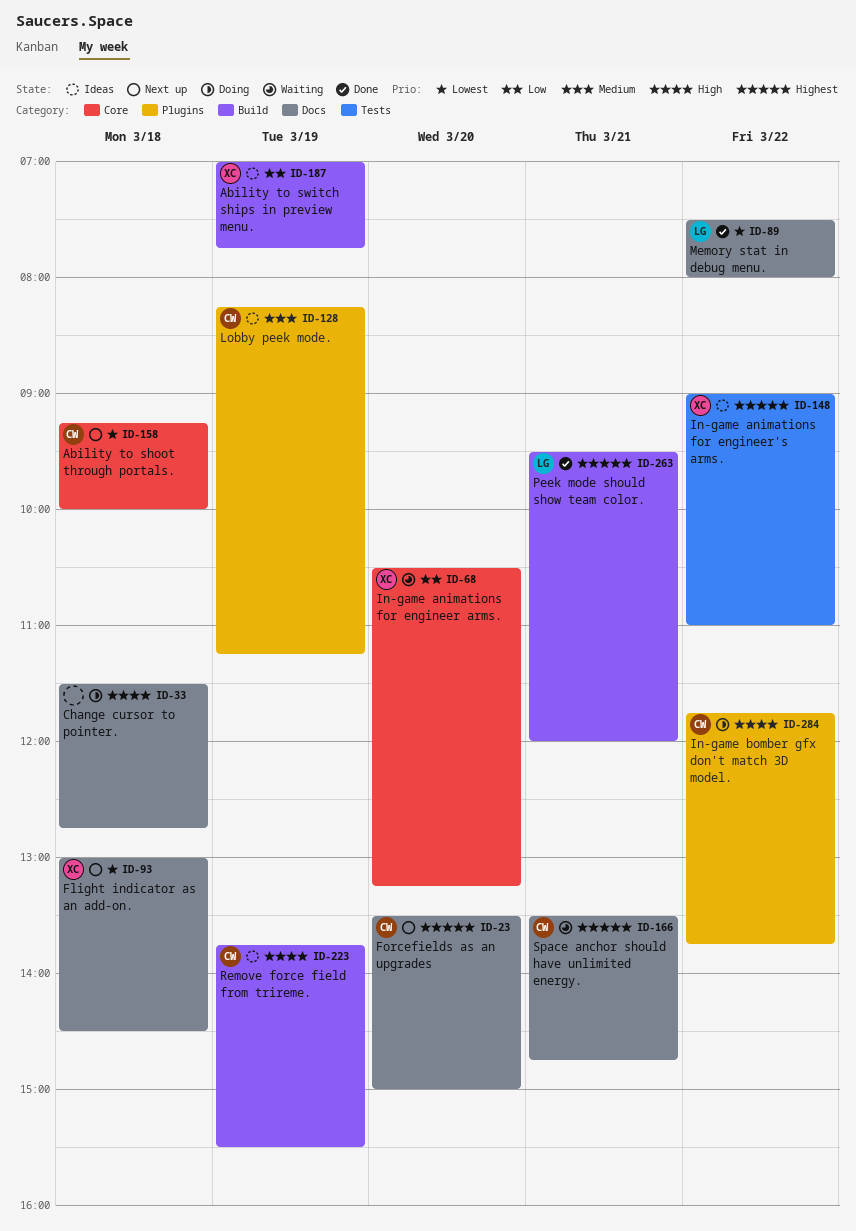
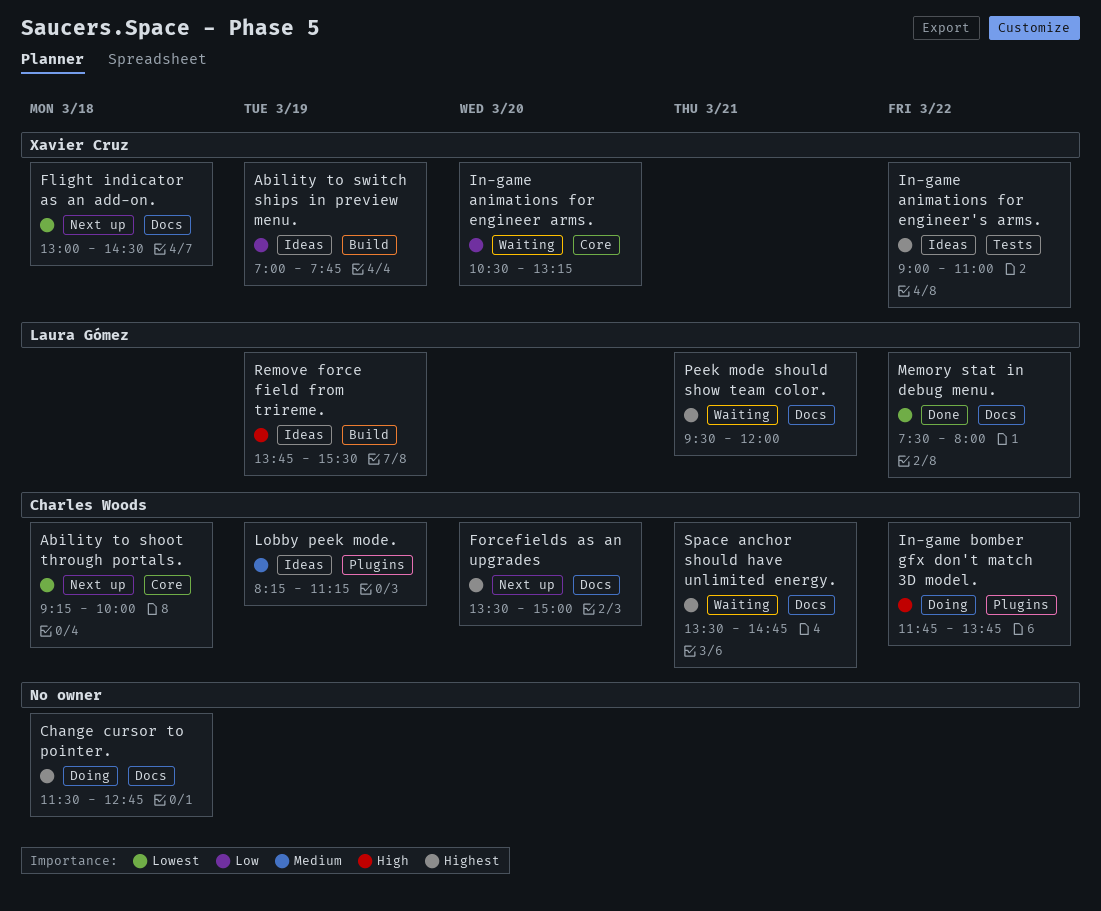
Change cursor to pointer., priority: High -> Highest
Peek mode should show team color., status: Done -> Waiting
Peek mode should show team color., label: Build -> Docs
Remove force field from trireme., owner: Charles Woods -> Laura Gómez

